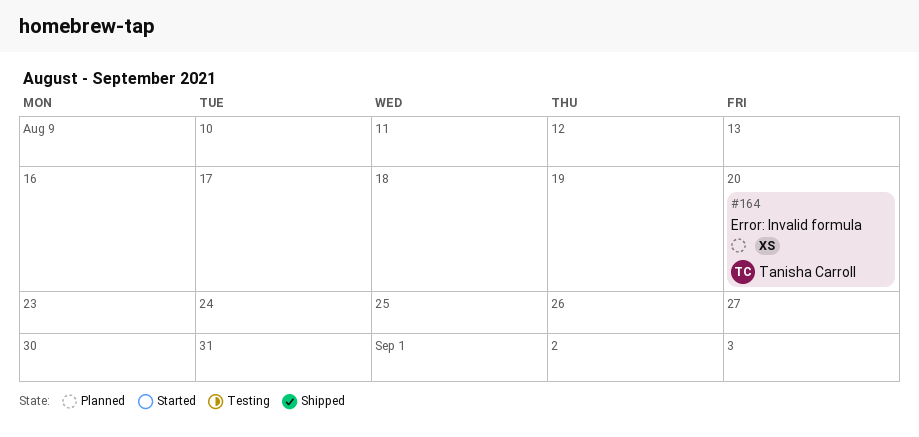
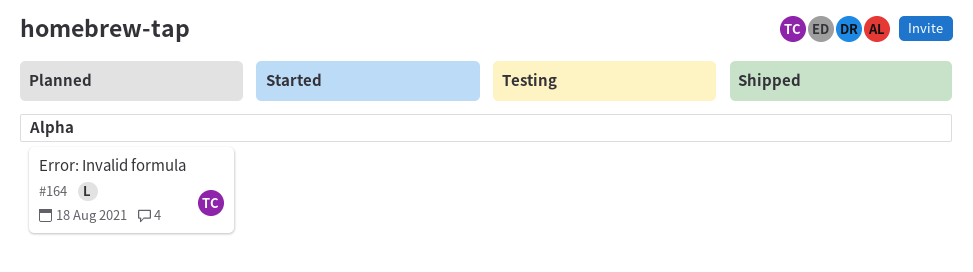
#164, estimate: XS -> L
#164, due: Aug 20 -> Aug 18

